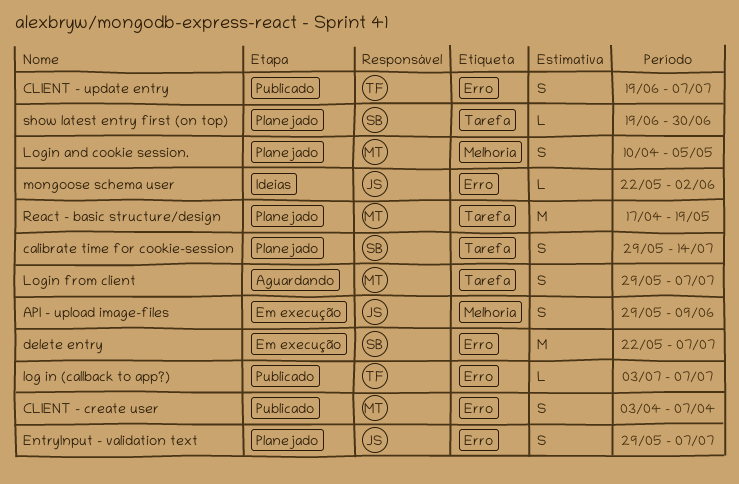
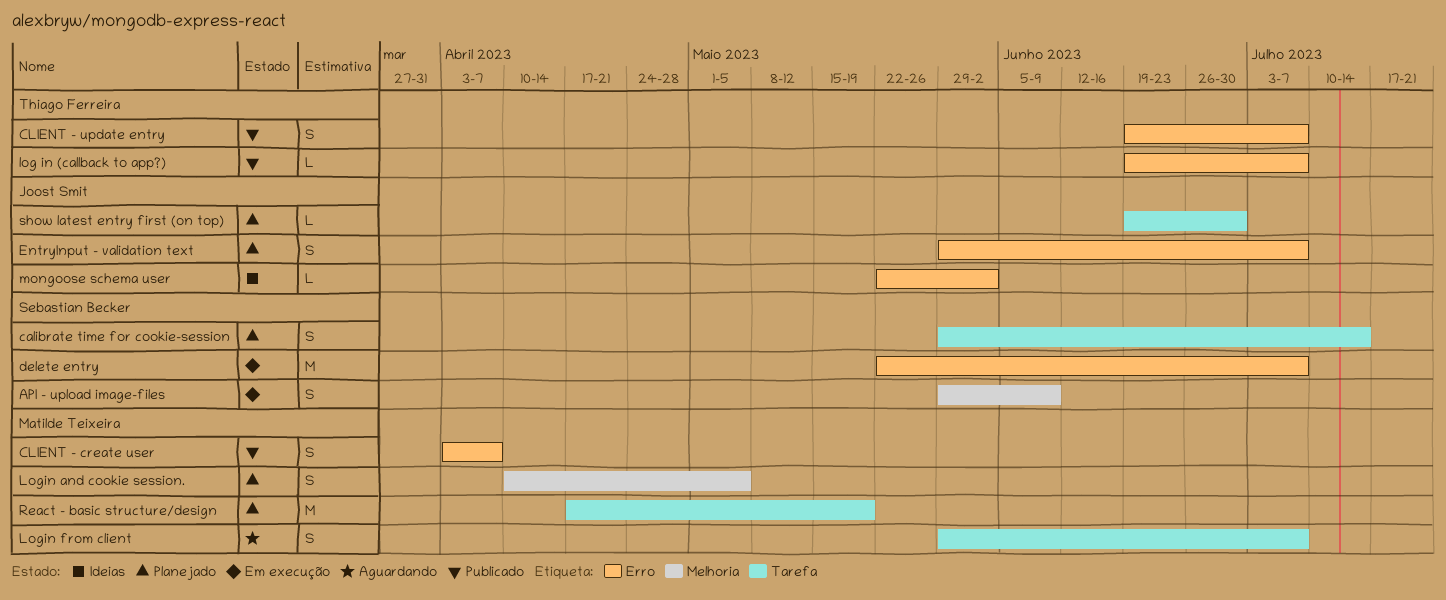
API - upload image-files, owner: Joost Smit -> Sebastian Becker
log in (callback to app?), start: Jul 3 -> Jun 19
show latest entry first (on top), owner: Sebastian Becker -> Joost Smit

